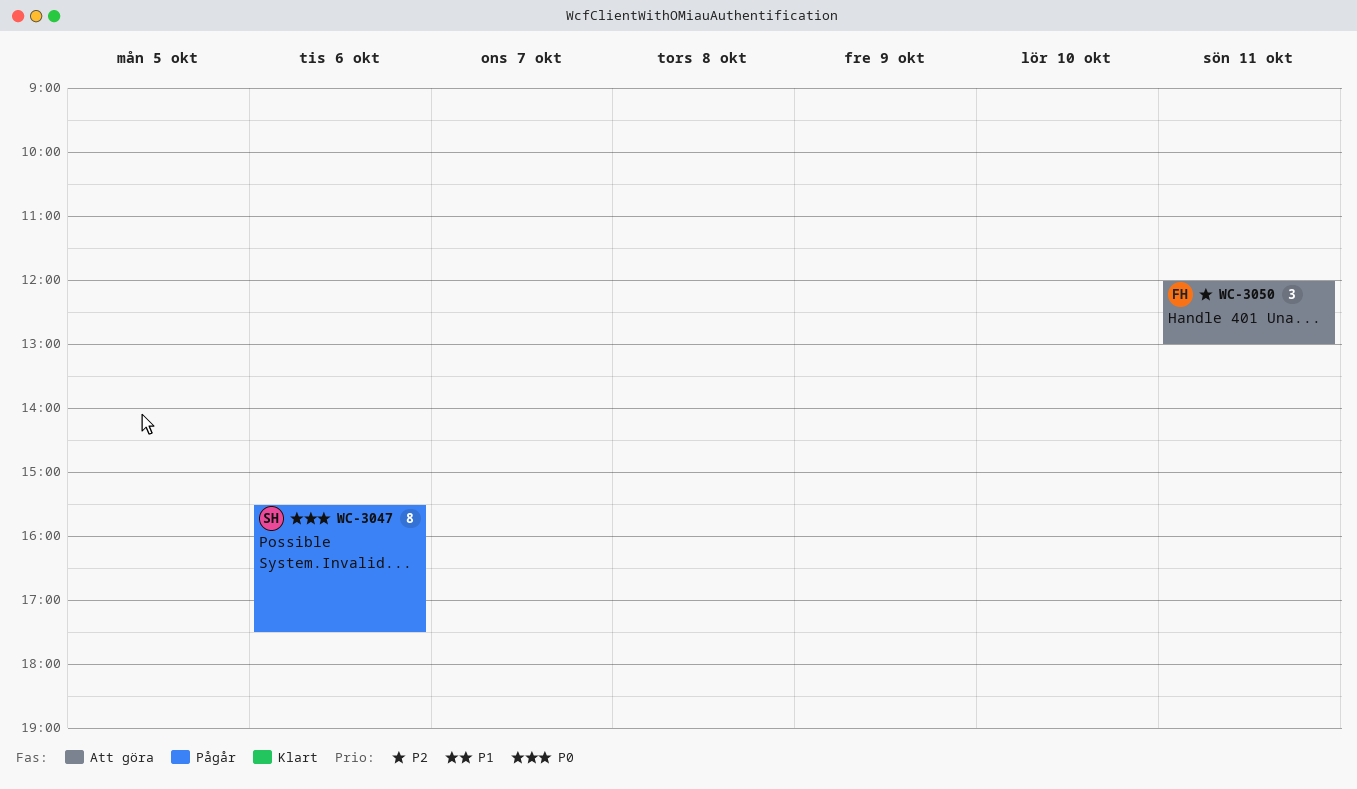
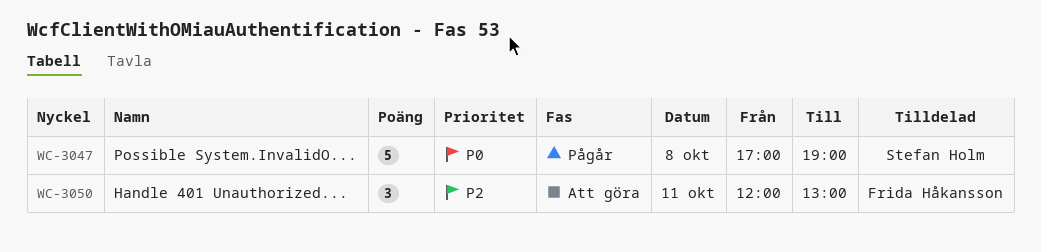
WC-3047, estimate: 8 -> 5
WC-3047, day: Oct 6 -> Oct 8
WC-3047, begins: 15:30 -> 17:00
WC-3047, ends: 17:30 -> 19:00

